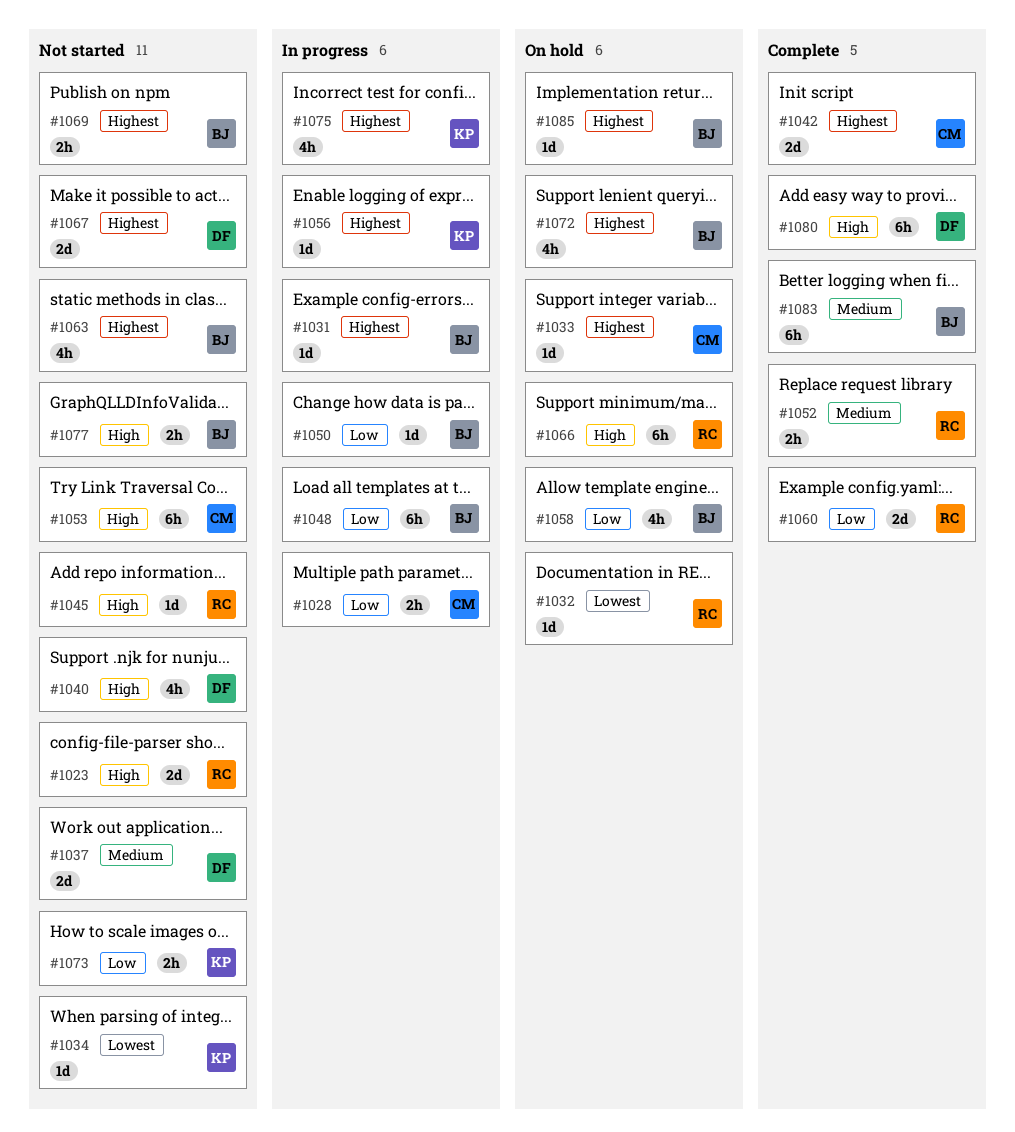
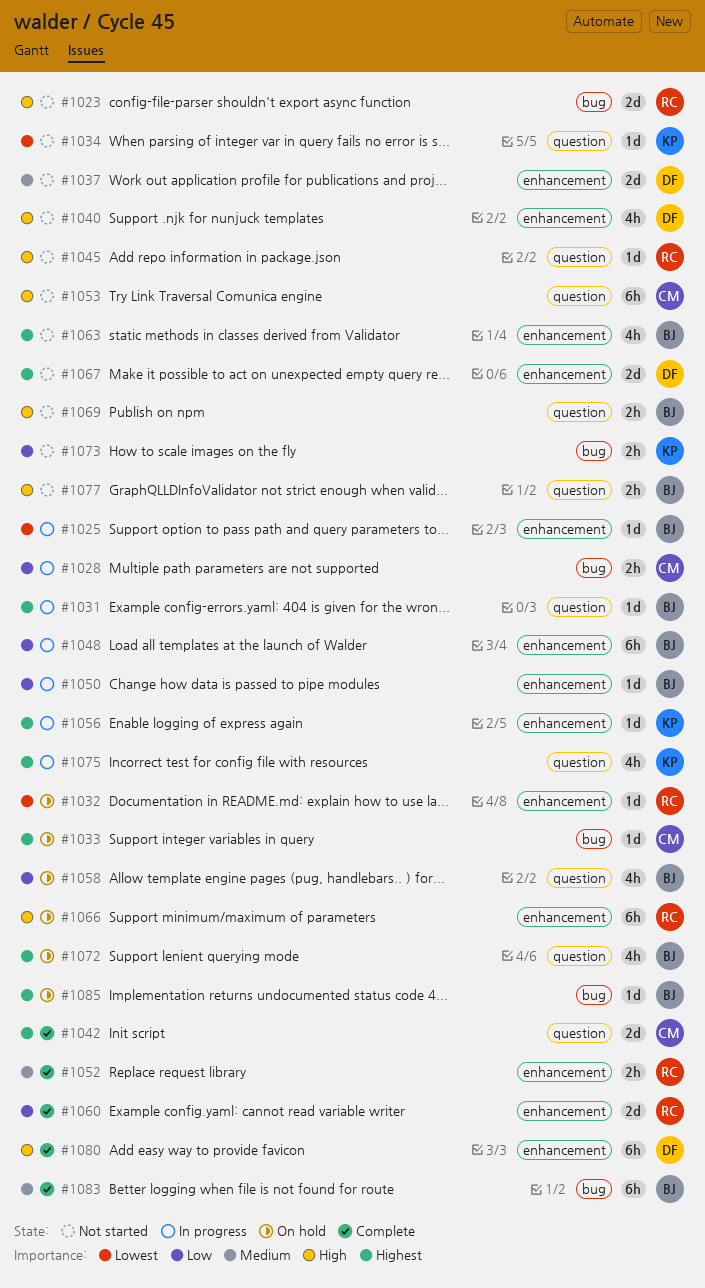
#1025: none -> present
#1069, priority: Highest -> High

